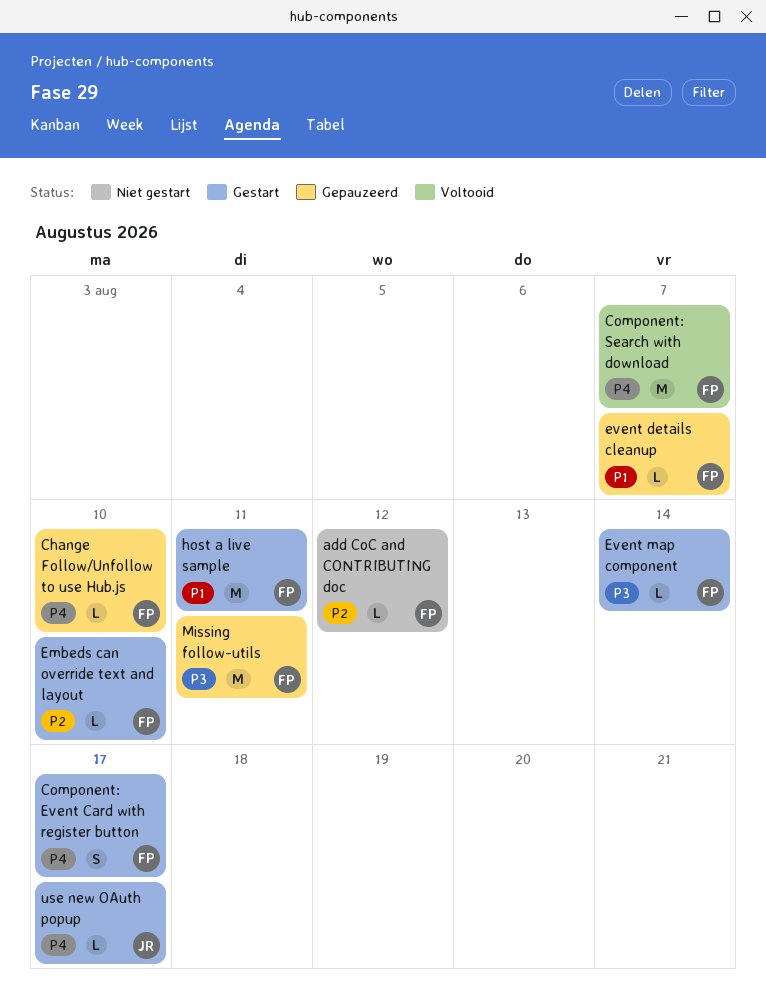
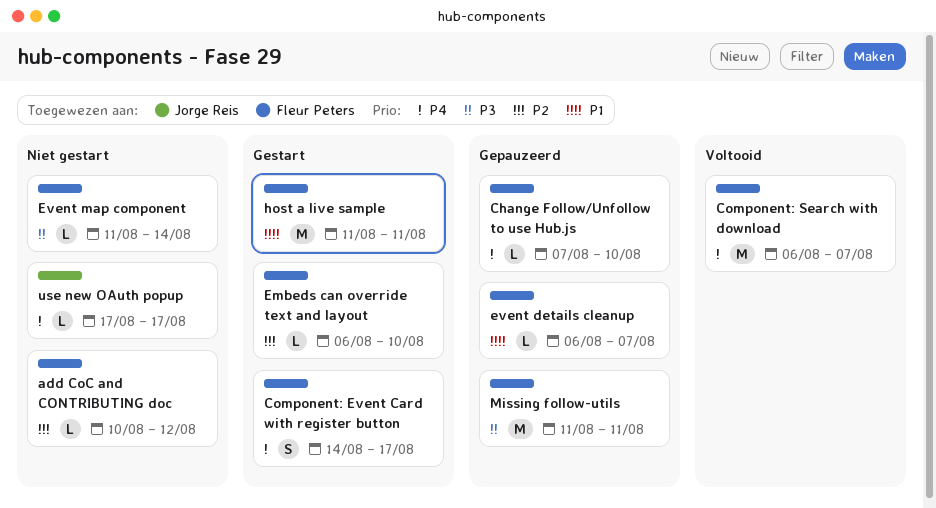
Event map component, status: Gestart -> Niet gestart
use new OAuth popup, status: Gestart -> Niet gestart

